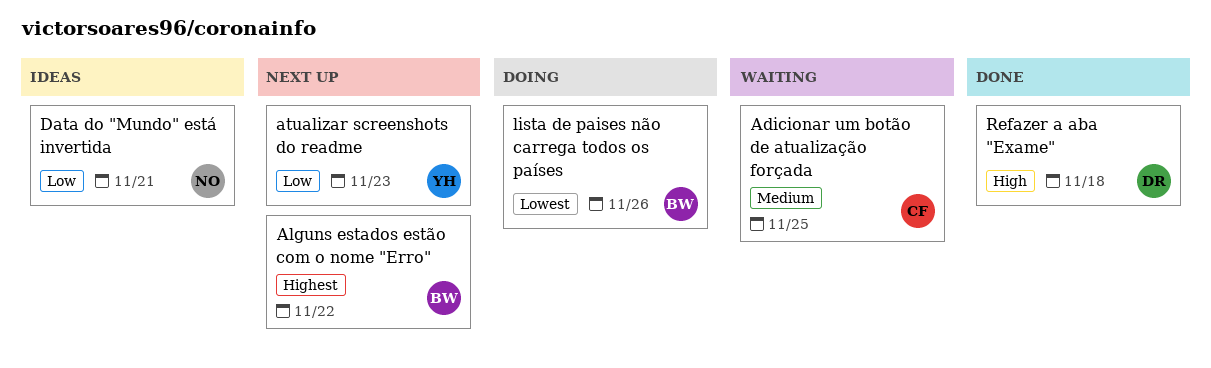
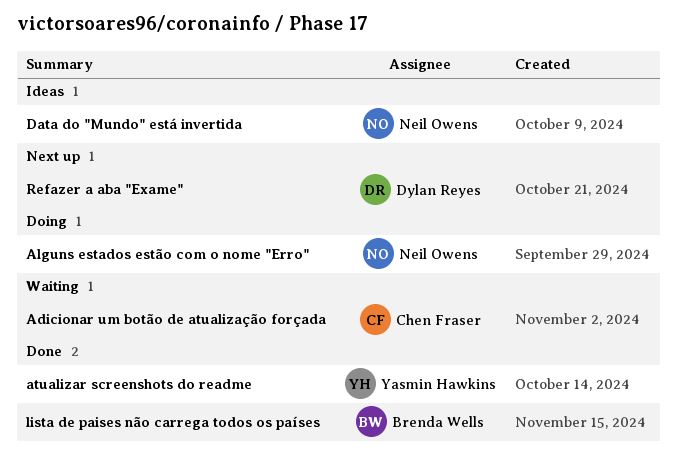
Alguns estados estão com o nome "Erro", status: Next up -> Doing
Alguns estados estão com o nome "Erro", owner: Brenda Wells -> Neil Owens
atualizar screenshots do readme, status: Next up -> Done
lista de paises não carrega todos os países, status: Doing -> Done
Refazer a aba "Exame", status: Done -> Next up

